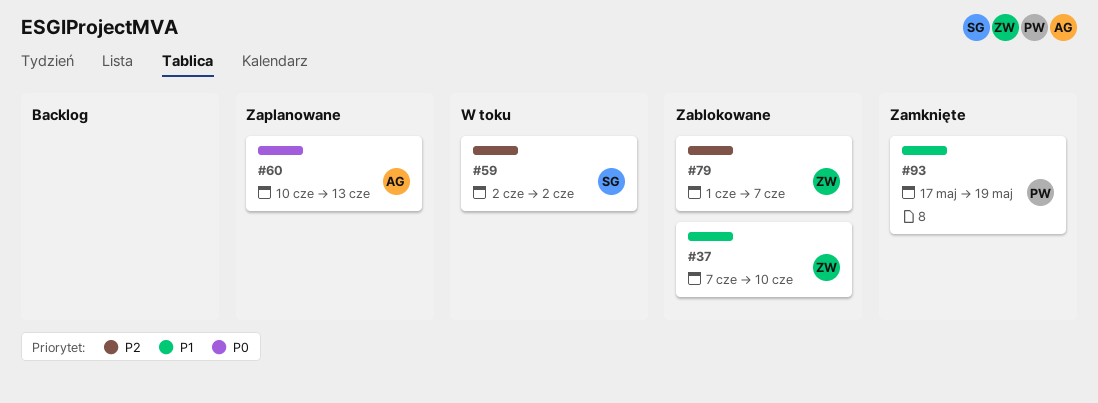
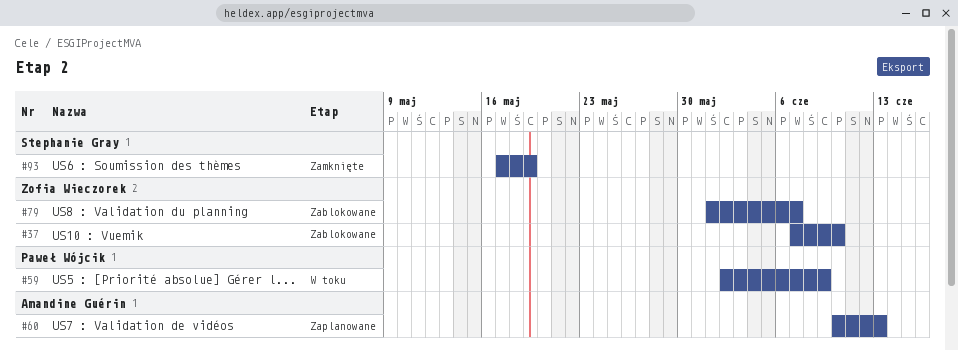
#59, owner: Stephanie Gray -> Paweł Wójcik
#59, due: Jun 2 -> Jun 9
#93, owner: Paweł Wójcik -> Stephanie Gray

